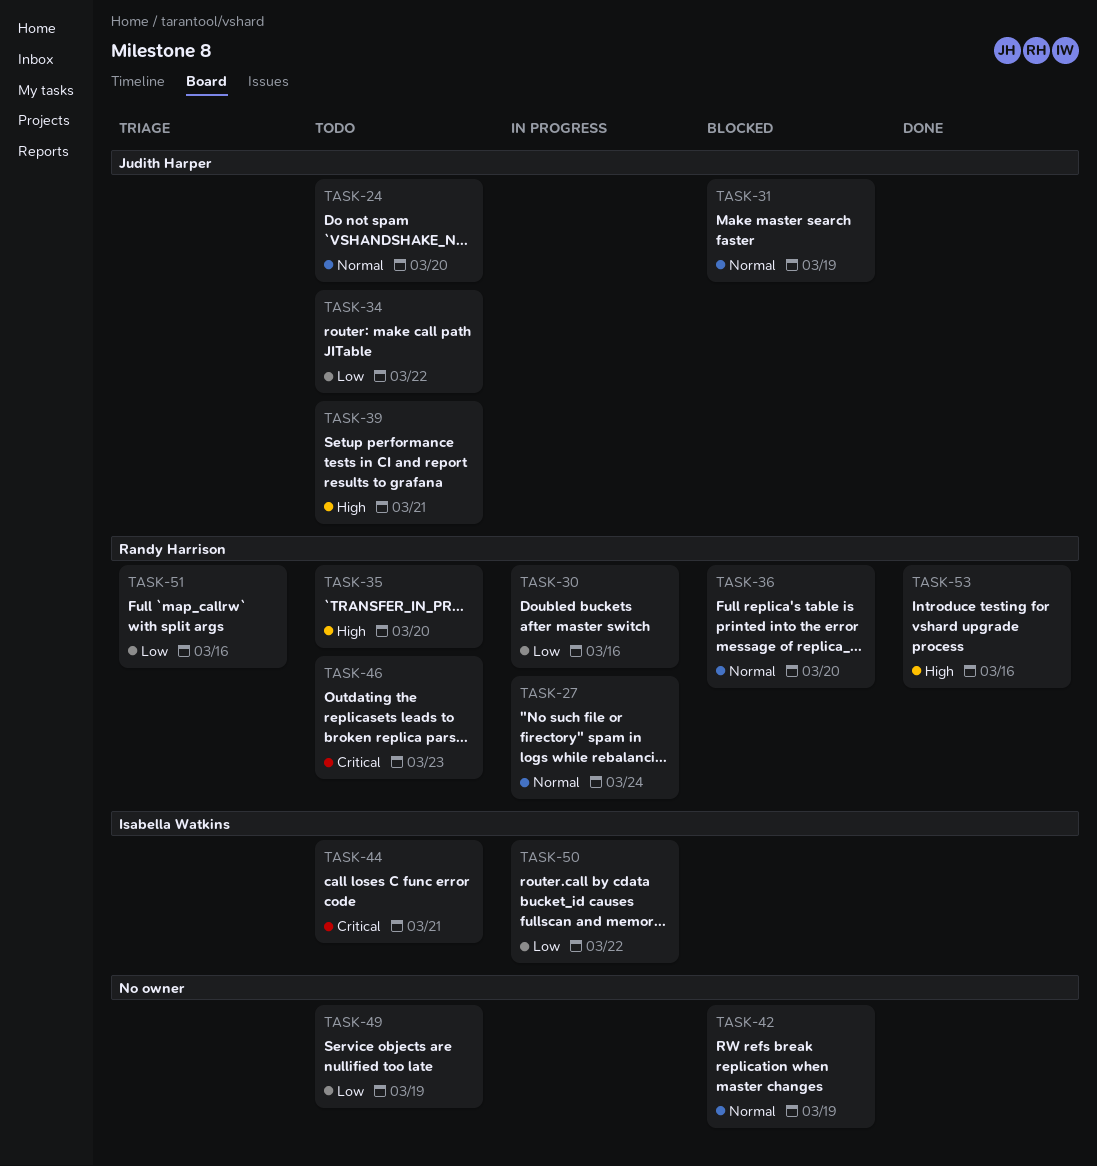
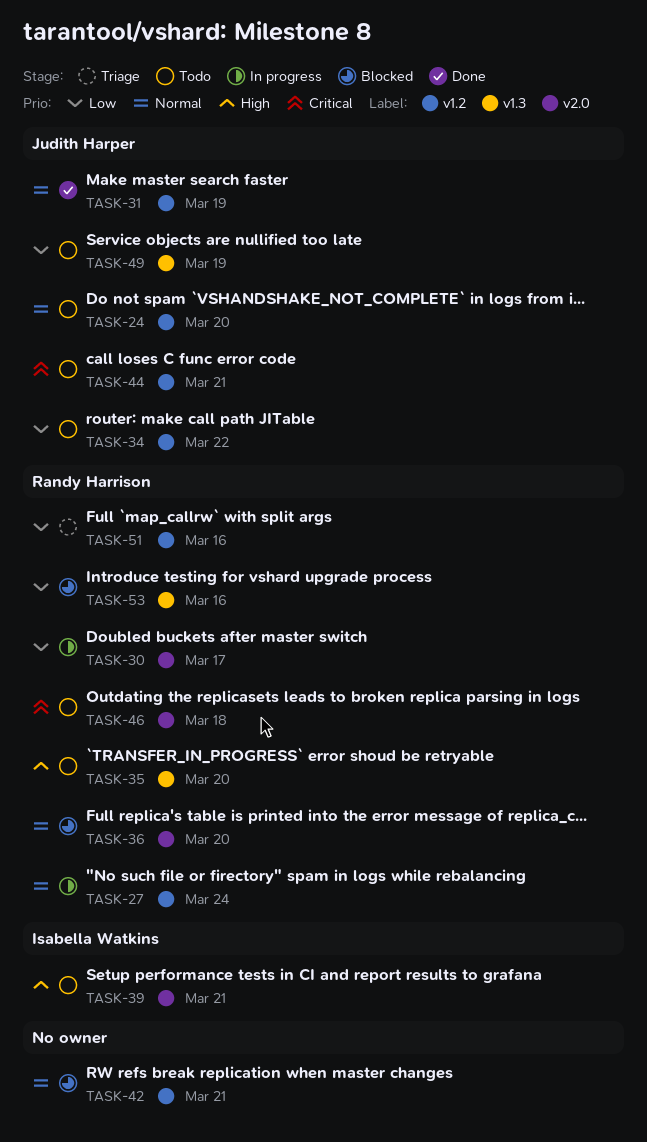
TASK-30, due: Mar 16 -> Mar 17
TASK-31, status: Blocked -> Done
TASK-39, owner: Judith Harper -> Isabella Watkins
TASK-42, due: Mar 19 -> Mar 21
TASK-44, owner: Isabella Watkins -> Judith Harper
TASK-46, due: Mar 23 -> Mar 18
TASK-49, owner: none -> Judith Harper
TASK-50: present -> none
TASK-53, status: Done -> Blocked
TASK-53, priority: High -> Low

